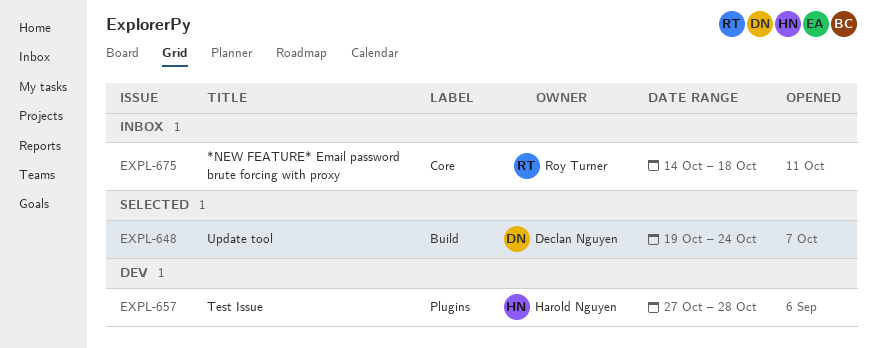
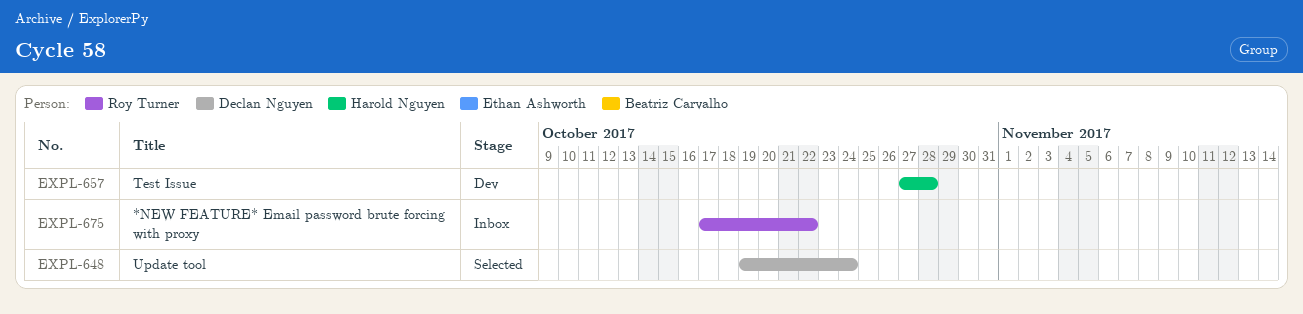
EXPL-675, start: Oct 14 -> Oct 17
EXPL-675, due: Oct 18 -> Oct 22

